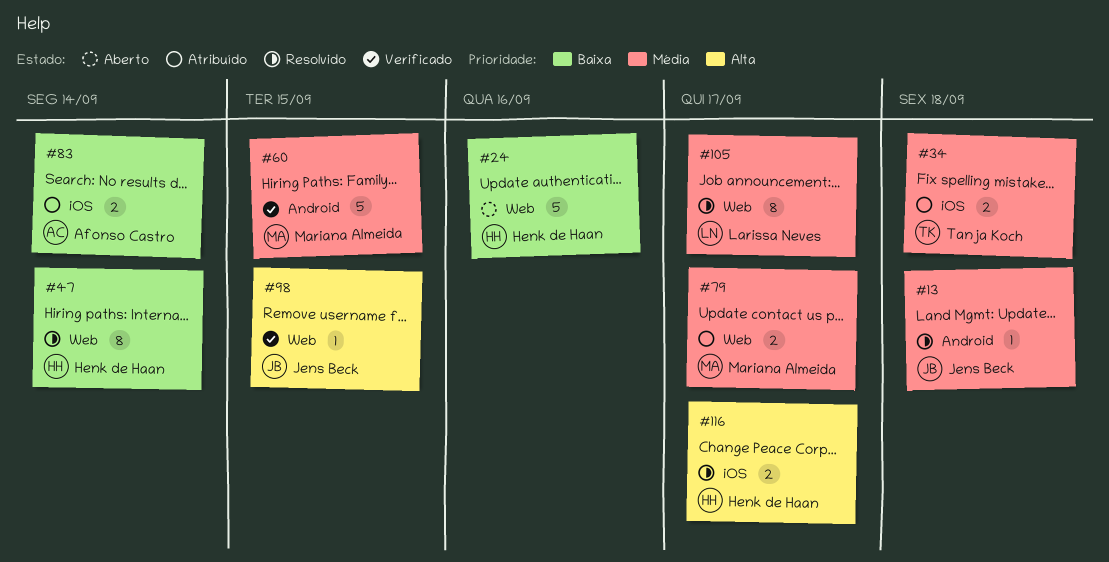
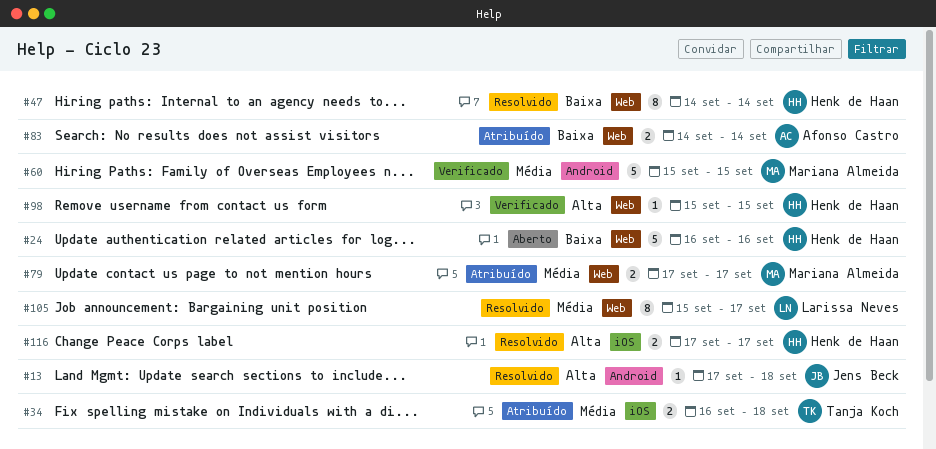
#13, priority: Média -> Alta
#83, label: iOS -> Web
#98, owner: Jens Beck -> Henk de Haan

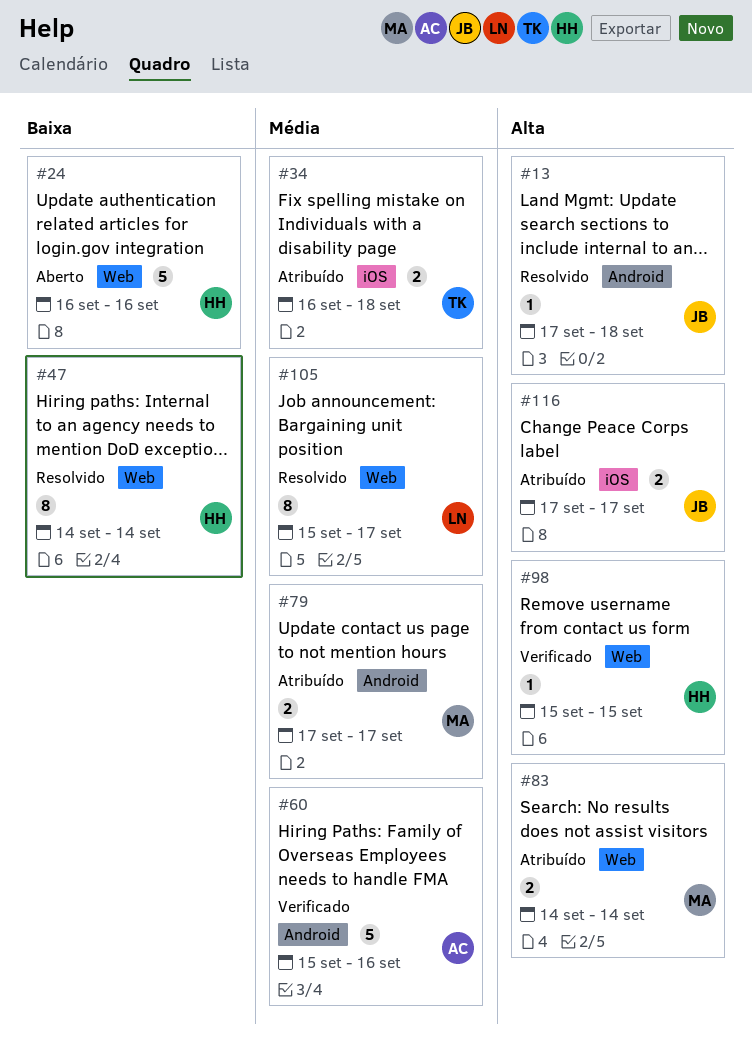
#60, owner: Mariana Almeida -> Afonso Castro
#60, due: Sep 15 -> Sep 16
#79, label: Web -> Android
#83, owner: Afonso Castro -> Mariana Almeida
#83, priority: Baixa -> Alta
#116, status: Resolvido -> Atribuído
#116, owner: Henk de Haan -> Jens Beck

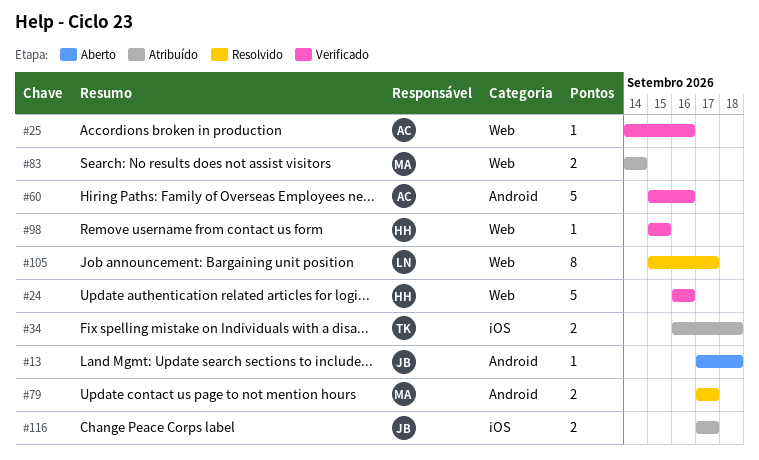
#13, status: Resolvido -> Aberto
#24, status: Aberto -> Verificado
#25: none -> present
#47: present -> none
#79, status: Atribuído -> Resolvido

